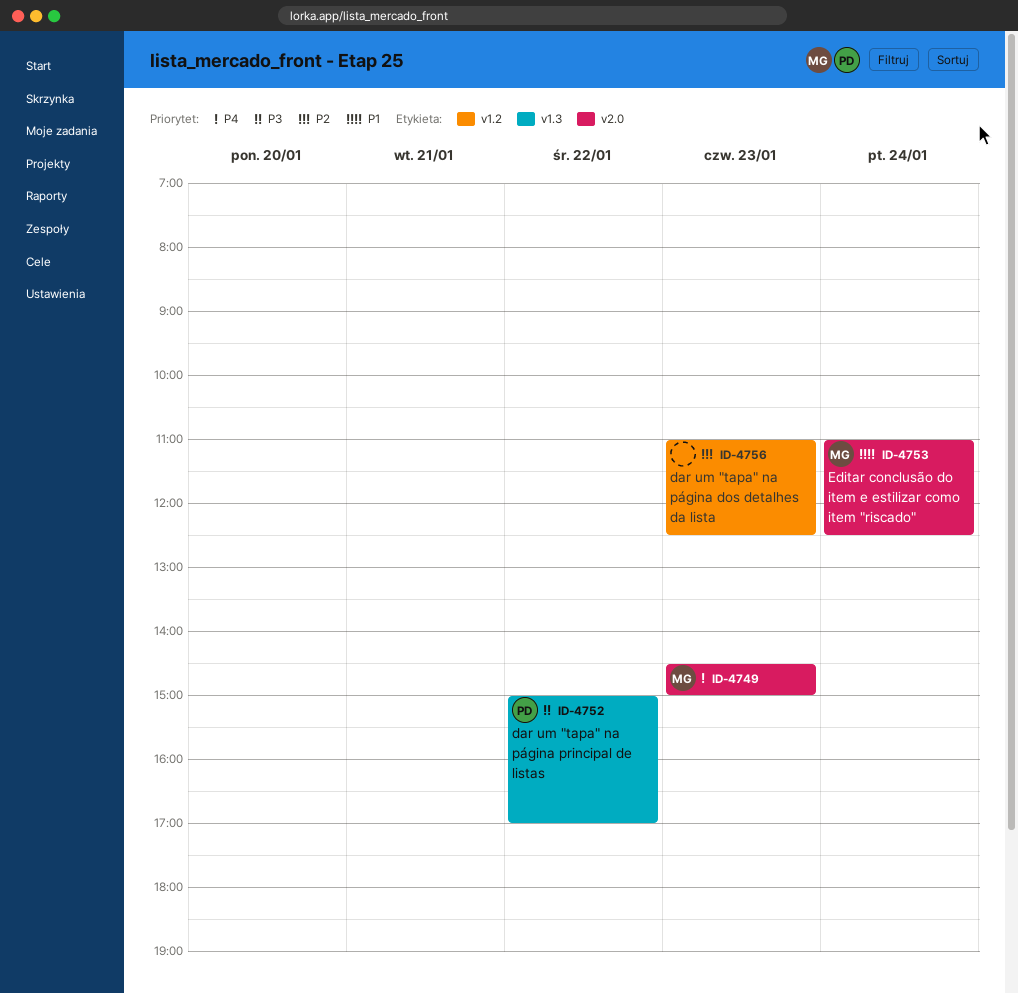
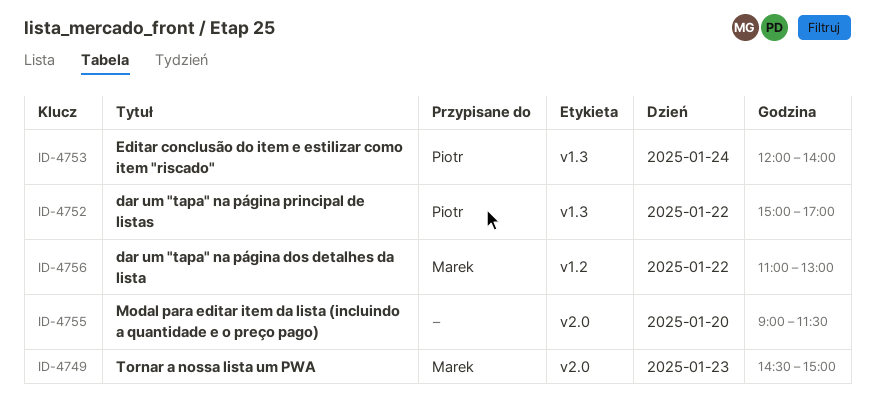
ID-4753, owner: Marek -> Piotr
ID-4753, label: v2.0 -> v1.3
ID-4753, begins: 11:00 -> 12:00
ID-4753, ends: 12:30 -> 14:00
ID-4755: none -> present
ID-4756, owner: none -> Marek
ID-4756, day: Jan 23 -> Jan 22
ID-4756, ends: 12:30 -> 13:00

